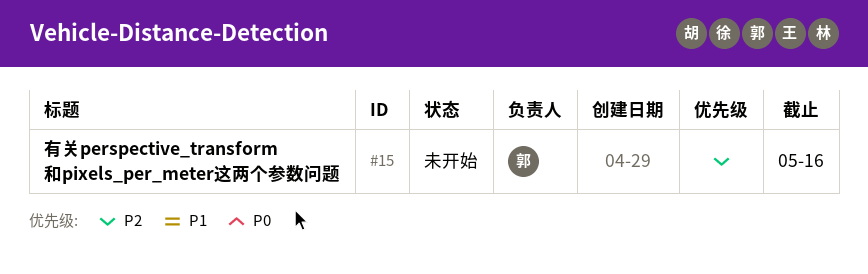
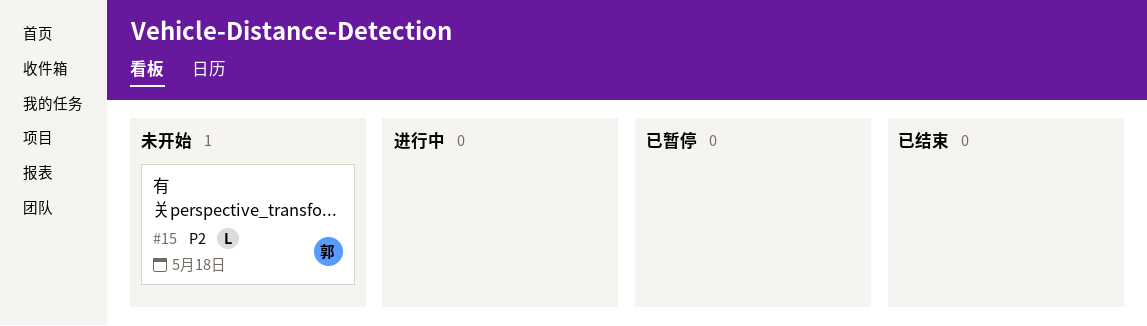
#15, due: May 16 -> May 18

